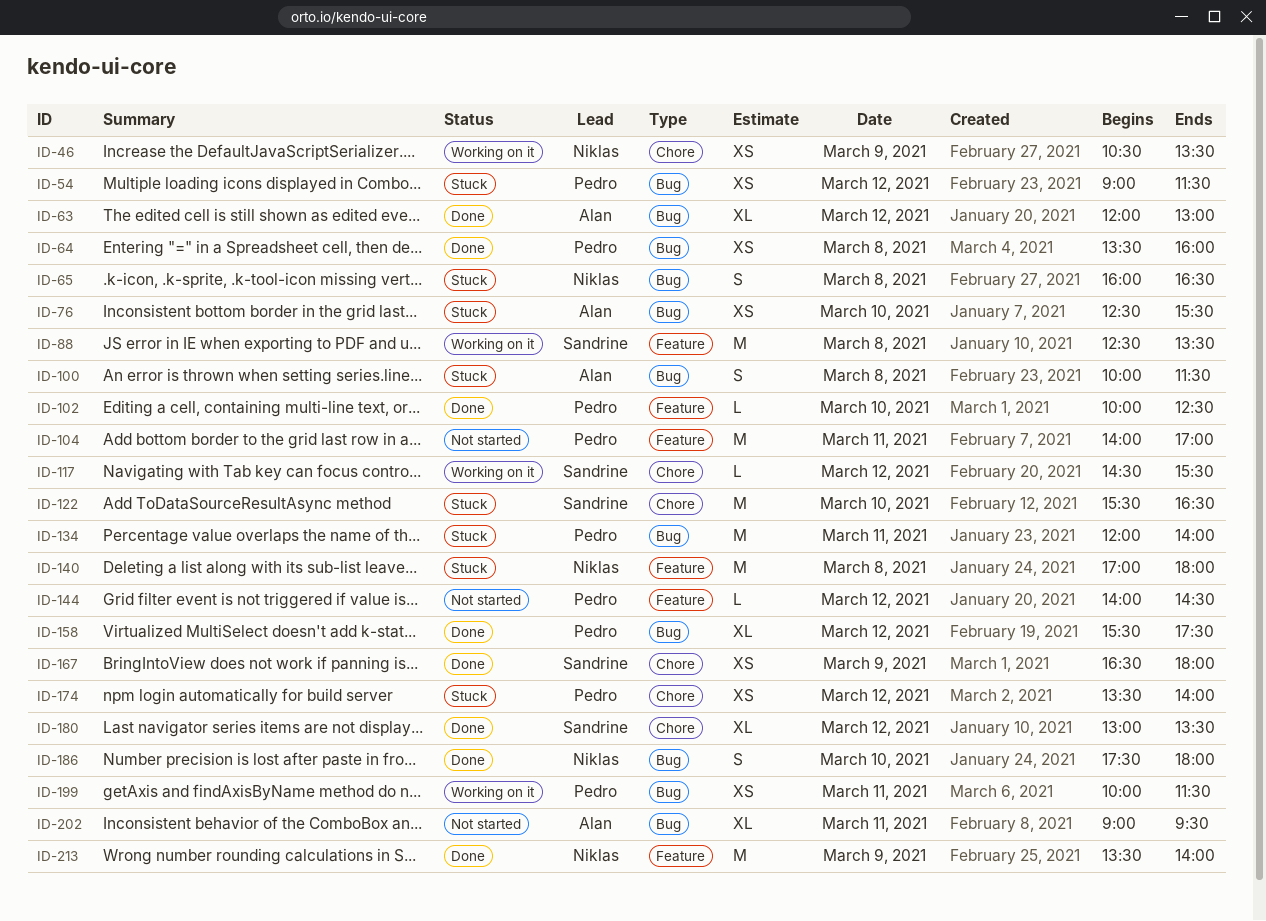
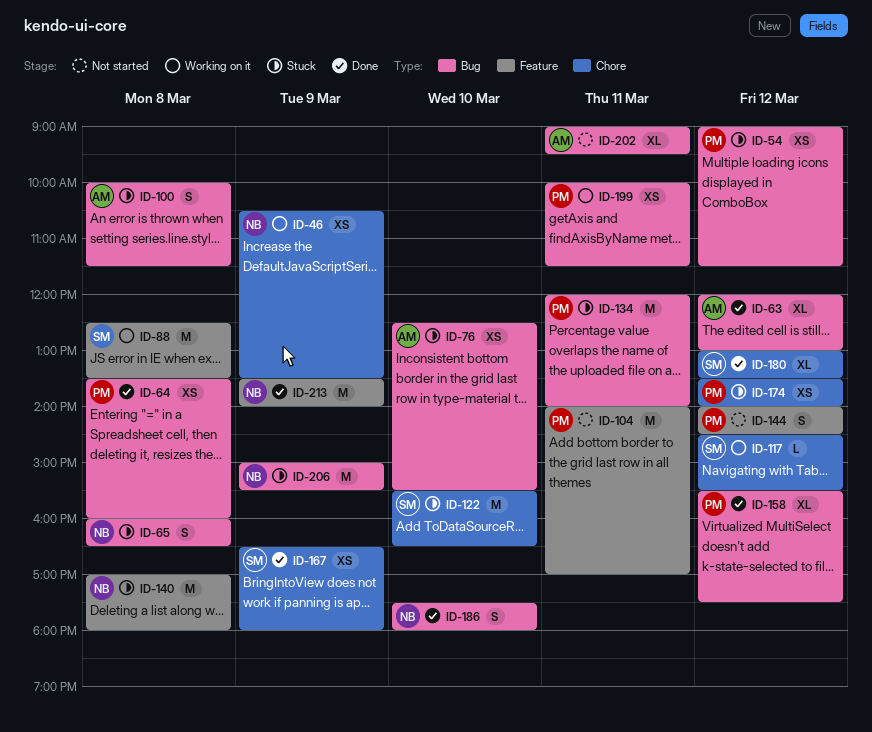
ID-102: present -> none
ID-144, estimate: L -> S
ID-206: none -> present

